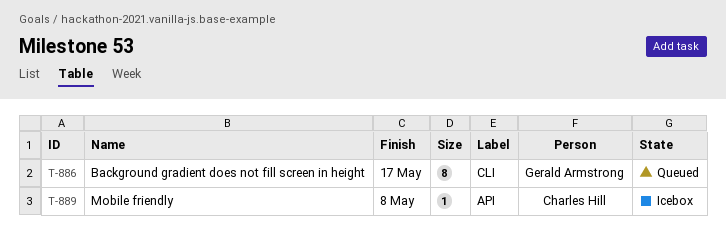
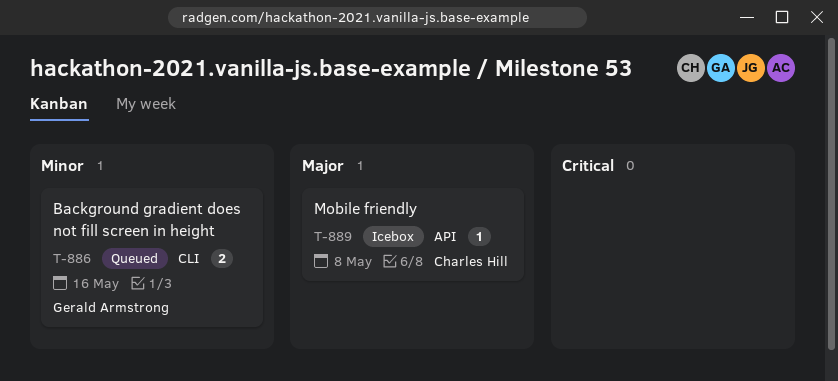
T-886, estimate: 8 -> 2
T-886, due: May 17 -> May 16

